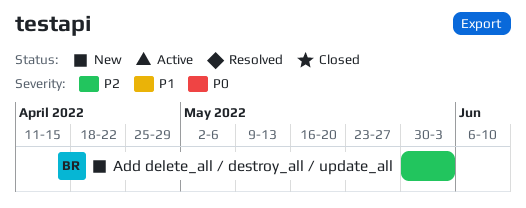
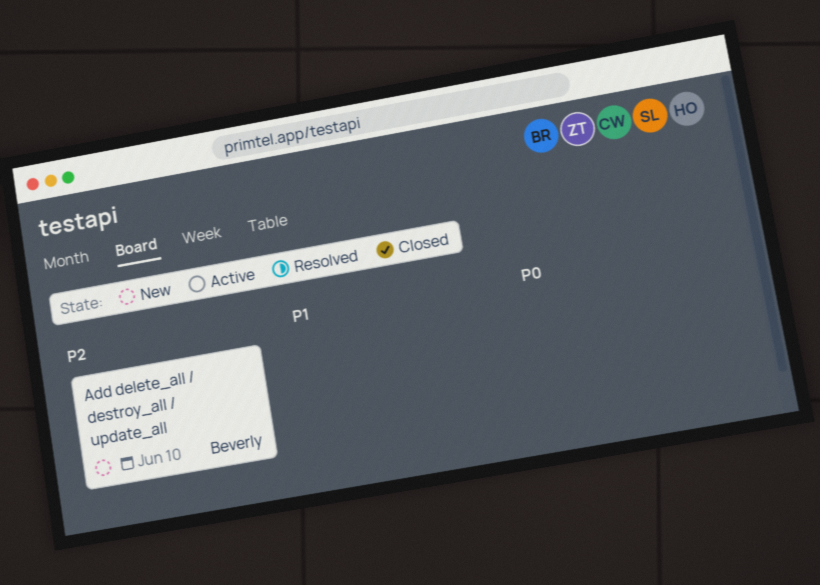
Add delete_all / destroy_all / update_all, due: Jun 3 -> Jun 10

